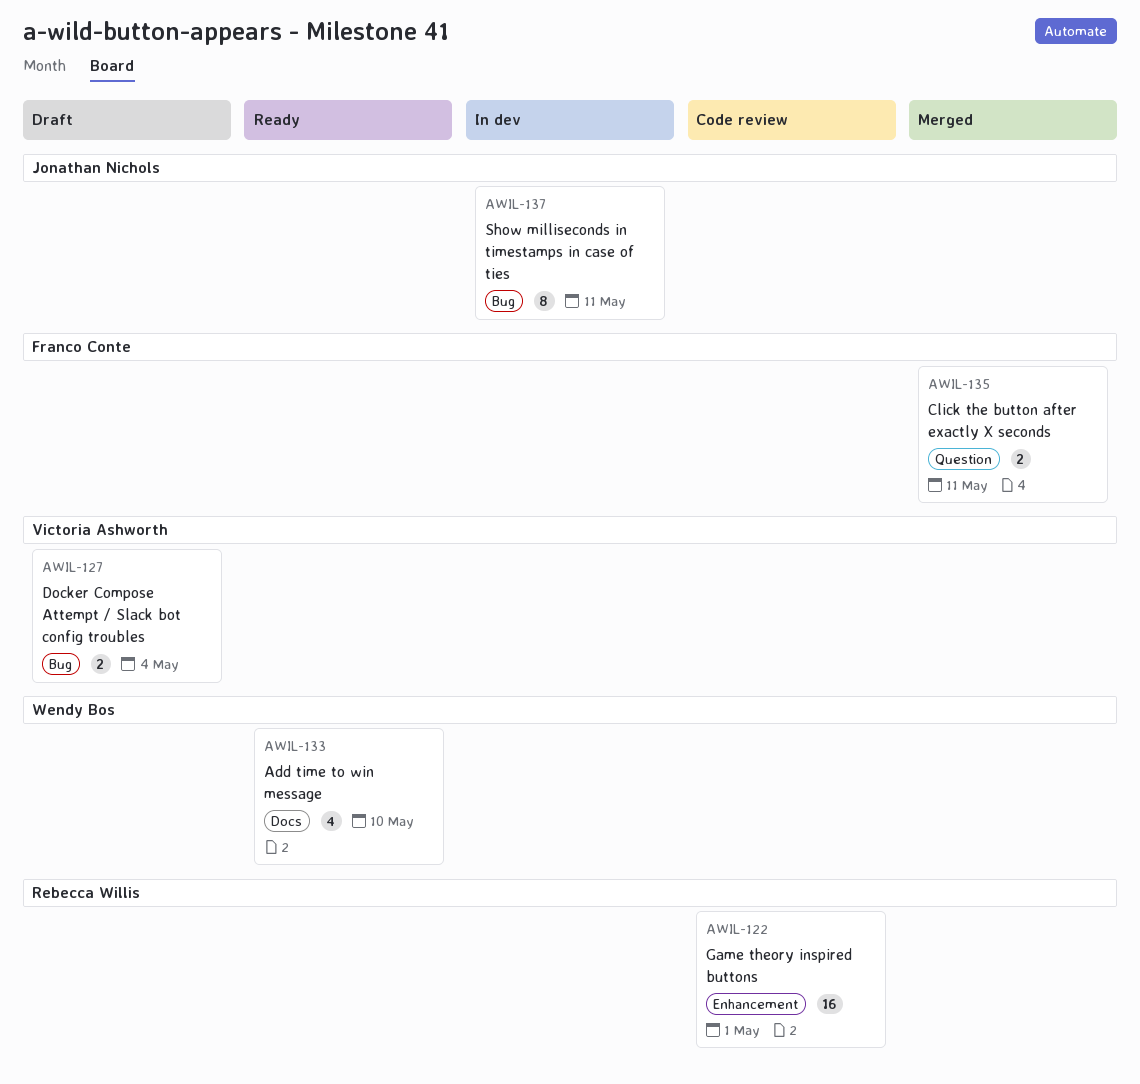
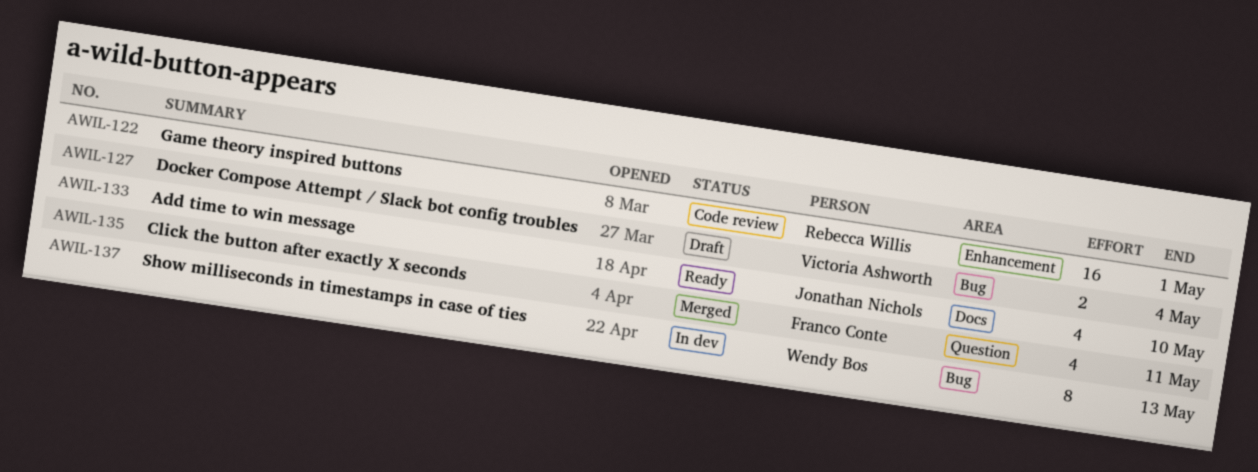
AWIL-133, owner: Wendy Bos -> Jonathan Nichols
AWIL-135, estimate: 2 -> 4
AWIL-137, owner: Jonathan Nichols -> Wendy Bos
AWIL-137, due: May 11 -> May 13

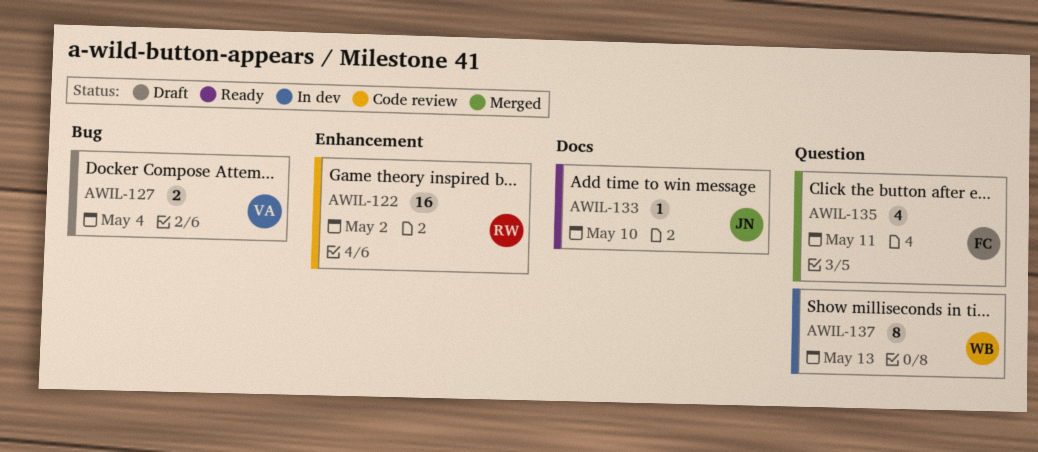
AWIL-122, due: May 1 -> May 2
AWIL-133, estimate: 4 -> 1
AWIL-137, label: Bug -> Question

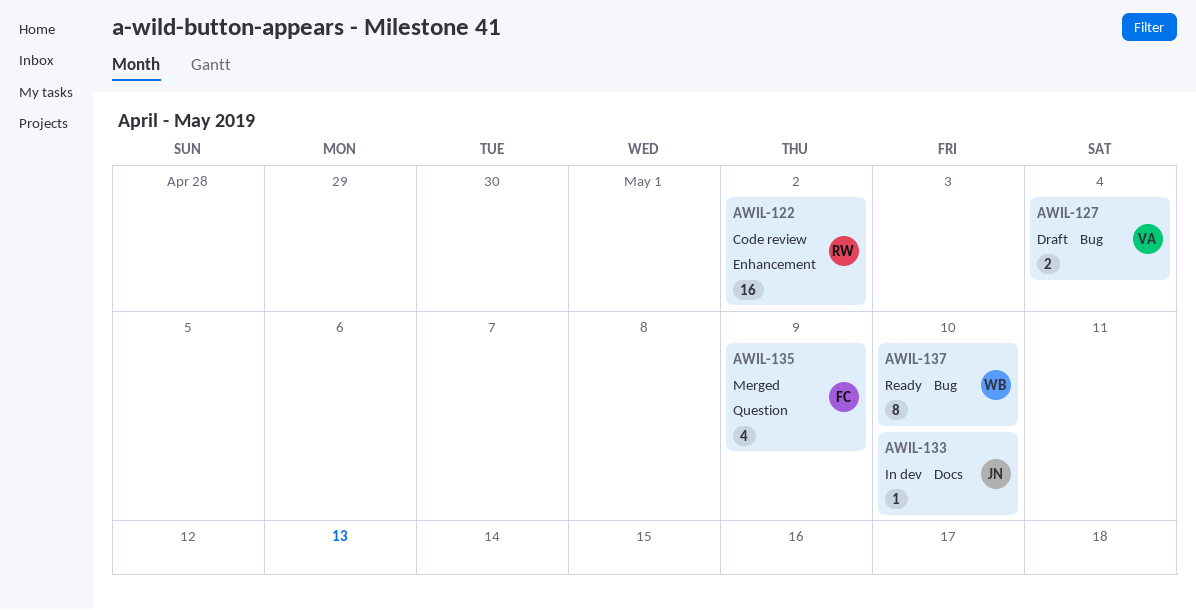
AWIL-133, status: Ready -> In dev
AWIL-135, due: May 11 -> May 9
AWIL-137, status: In dev -> Ready
AWIL-137, label: Question -> Bug
AWIL-137, due: May 13 -> May 10

